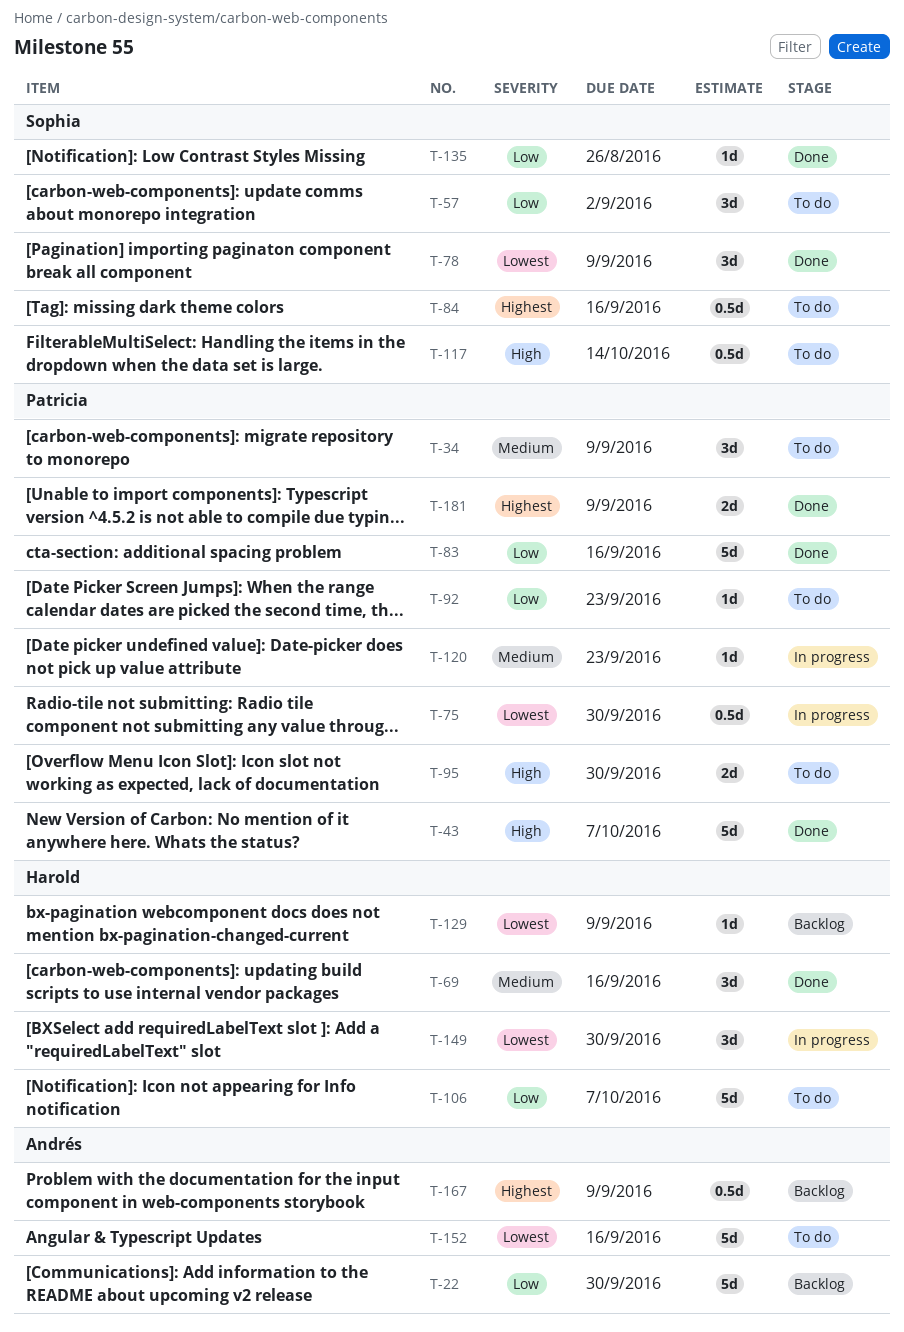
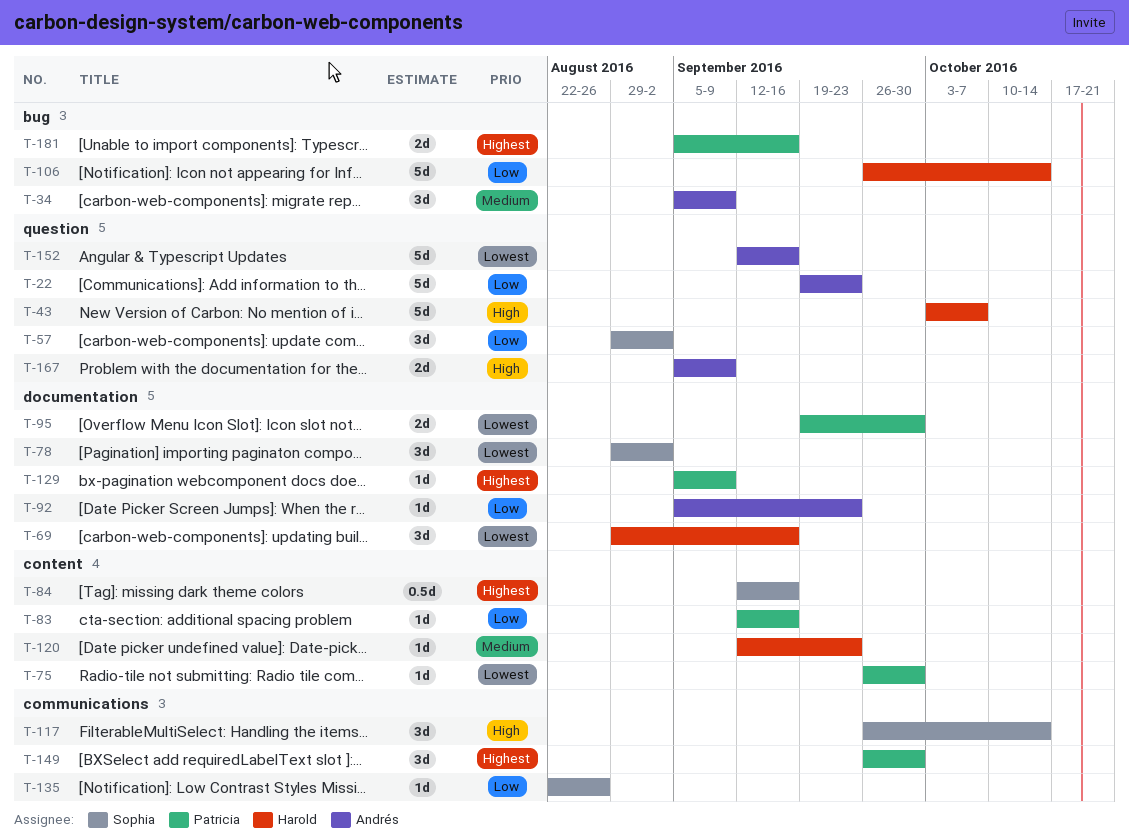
T-22, due: Sep 30 -> Sep 23
T-34, owner: Patricia -> Andrés
T-43, owner: Patricia -> Harold
T-69, priority: Medium -> Lowest
T-75, estimate: 0.5d -> 1d
T-78, due: Sep 9 -> Sep 2
T-83, estimate: 5d -> 1d
T-92, owner: Patricia -> Andrés
T-95, priority: High -> Lowest
T-106, due: Oct 7 -> Oct 14
T-117, estimate: 0.5d -> 3d
T-120, owner: Patricia -> Harold
T-129, owner: Harold -> Patricia
T-129, priority: Lowest -> Highest
T-149, owner: Harold -> Patricia
T-149, priority: Lowest -> Highest
T-167, priority: Highest -> High
T-167, estimate: 0.5d -> 2d
T-181, due: Sep 9 -> Sep 16

